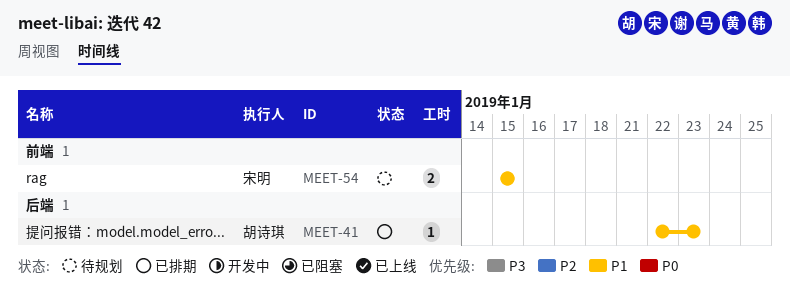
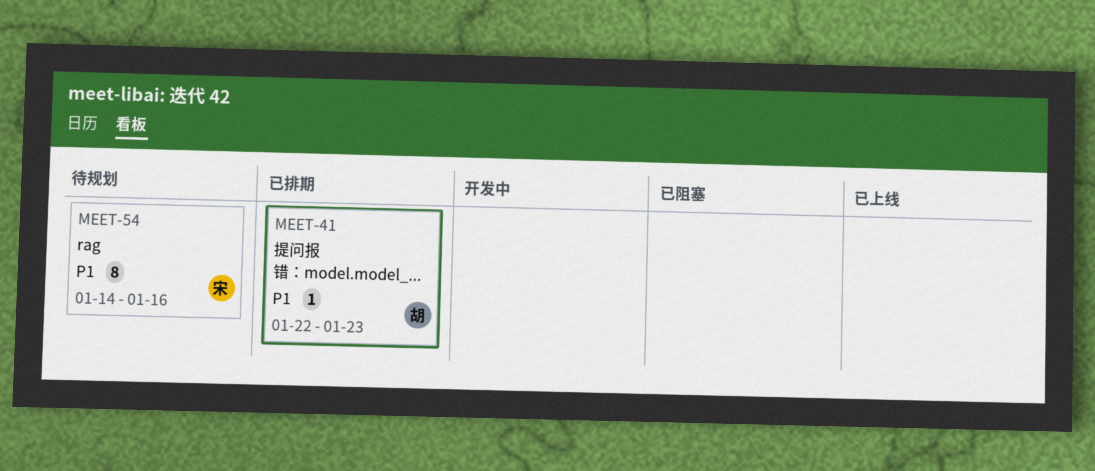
MEET-54, estimate: 2 -> 8
MEET-54, start: Jan 15 -> Jan 14
MEET-54, due: Jan 15 -> Jan 16

